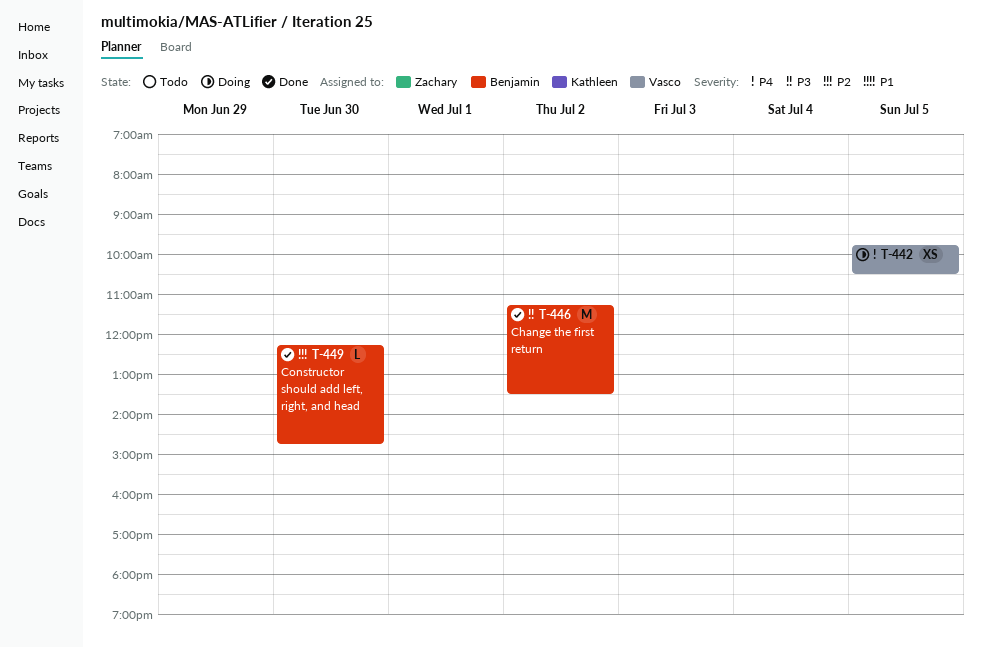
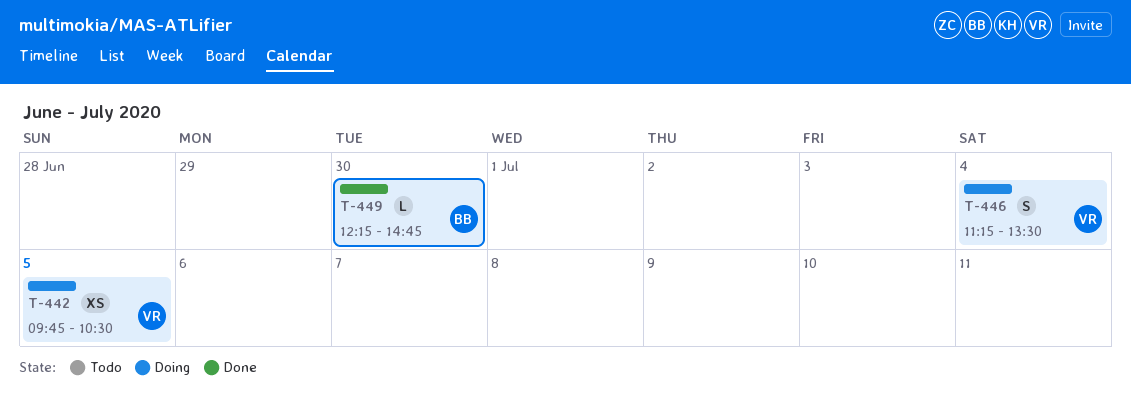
T-446, status: Done -> Doing
T-446, owner: Benjamin -> Vasco
T-446, estimate: M -> S
T-446, day: Jul 2 -> Jul 4

